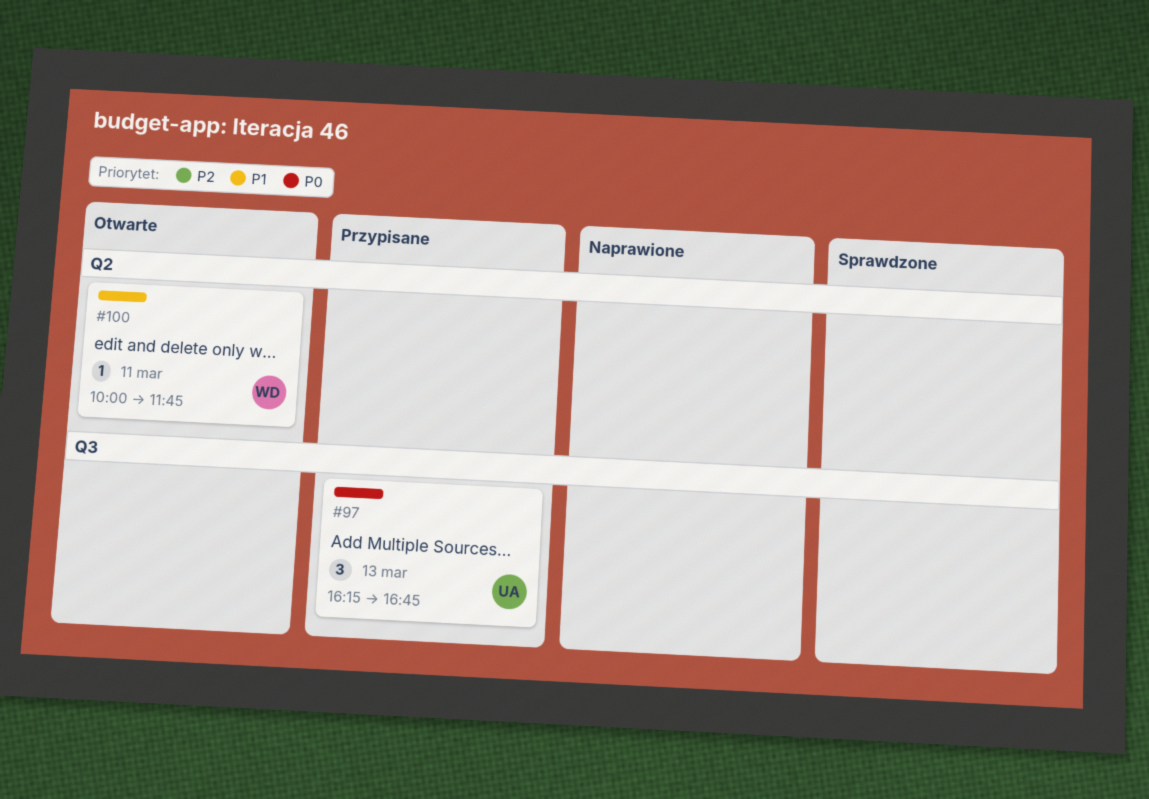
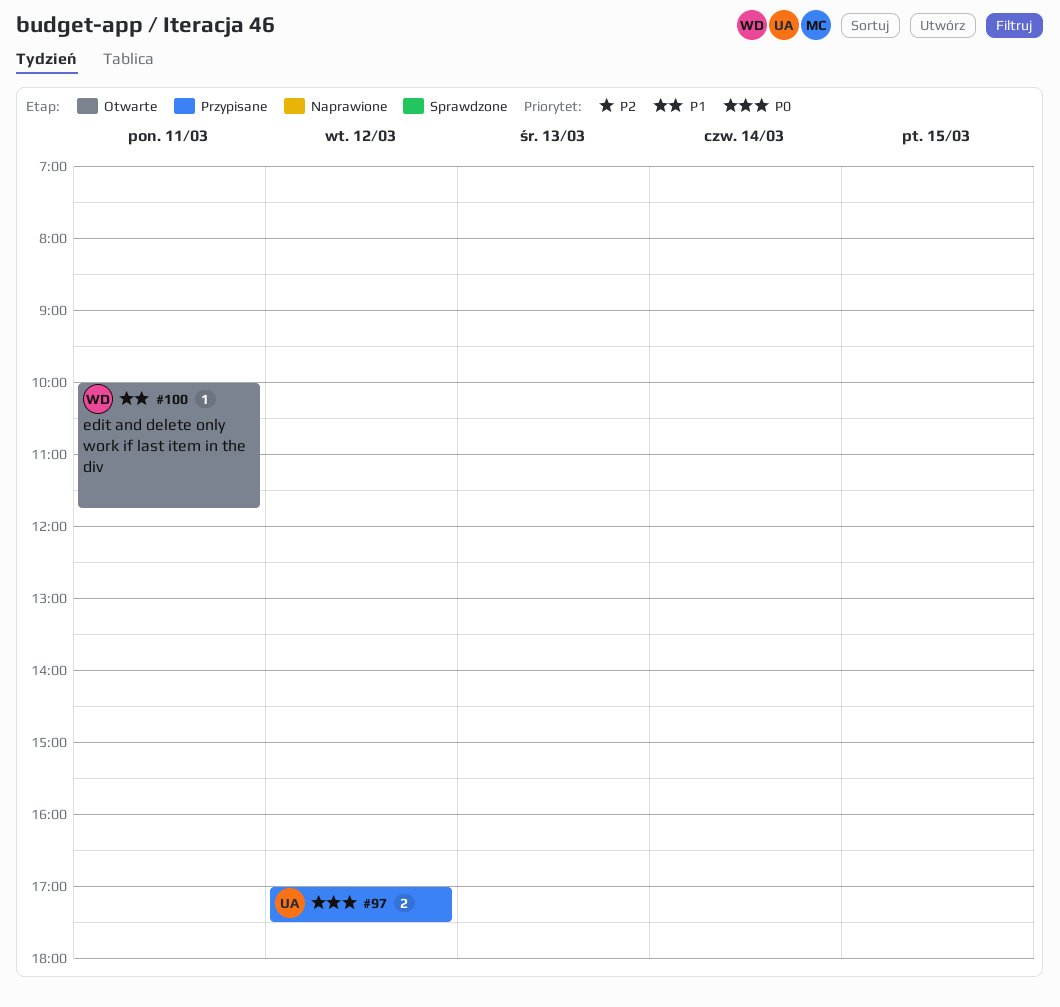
#97, estimate: 3 -> 2
#97, day: Mar 13 -> Mar 12
#97, begins: 16:15 -> 17:00
#97, ends: 16:45 -> 17:30

